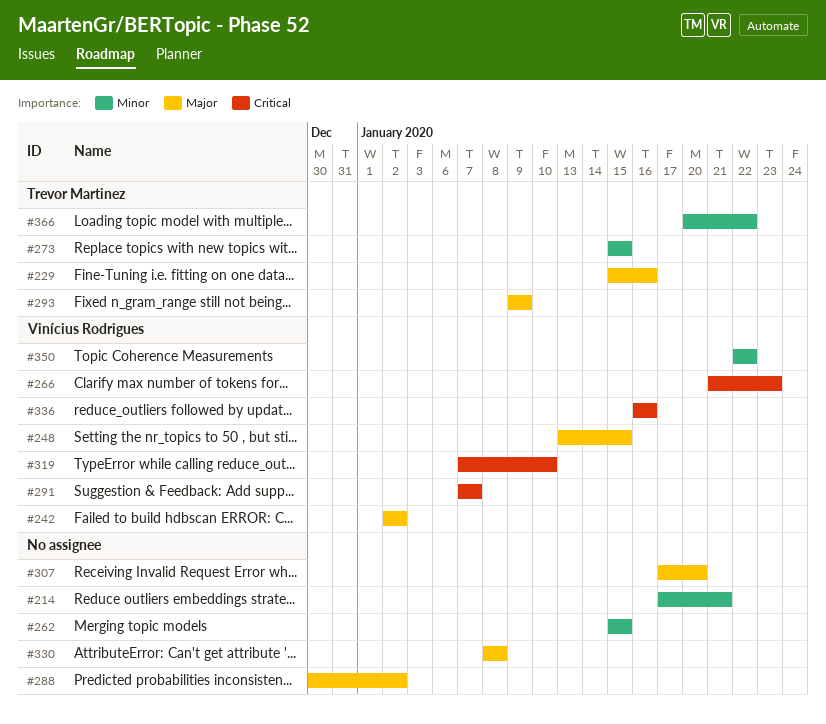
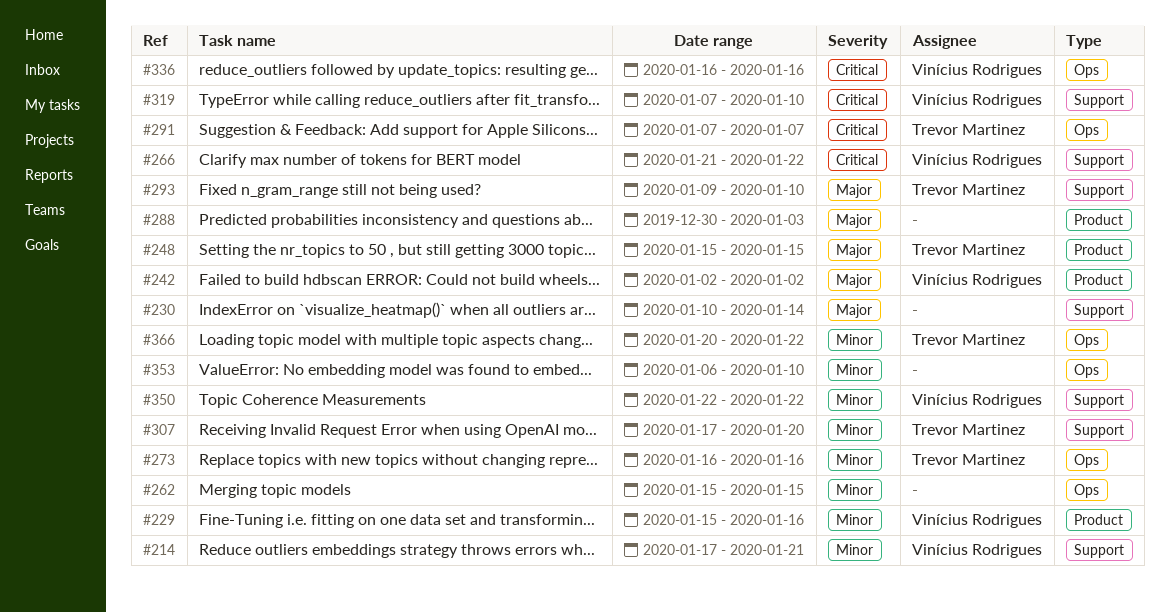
#214, owner: none -> Vinícius Rodrigues
#229, owner: Trevor Martinez -> Vinícius Rodrigues
#229, priority: Major -> Minor
#230: none -> present
#248, owner: Vinícius Rodrigues -> Trevor Martinez
#248, start: Jan 13 -> Jan 15
#266, due: Jan 23 -> Jan 22
#273, start: Jan 15 -> Jan 16
#273, due: Jan 15 -> Jan 16
#288, due: Jan 2 -> Jan 3
#291, owner: Vinícius Rodrigues -> Trevor Martinez
#293, due: Jan 9 -> Jan 10
#307, owner: none -> Trevor Martinez
#307, priority: Major -> Minor
#330: present -> none
#353: none -> present

